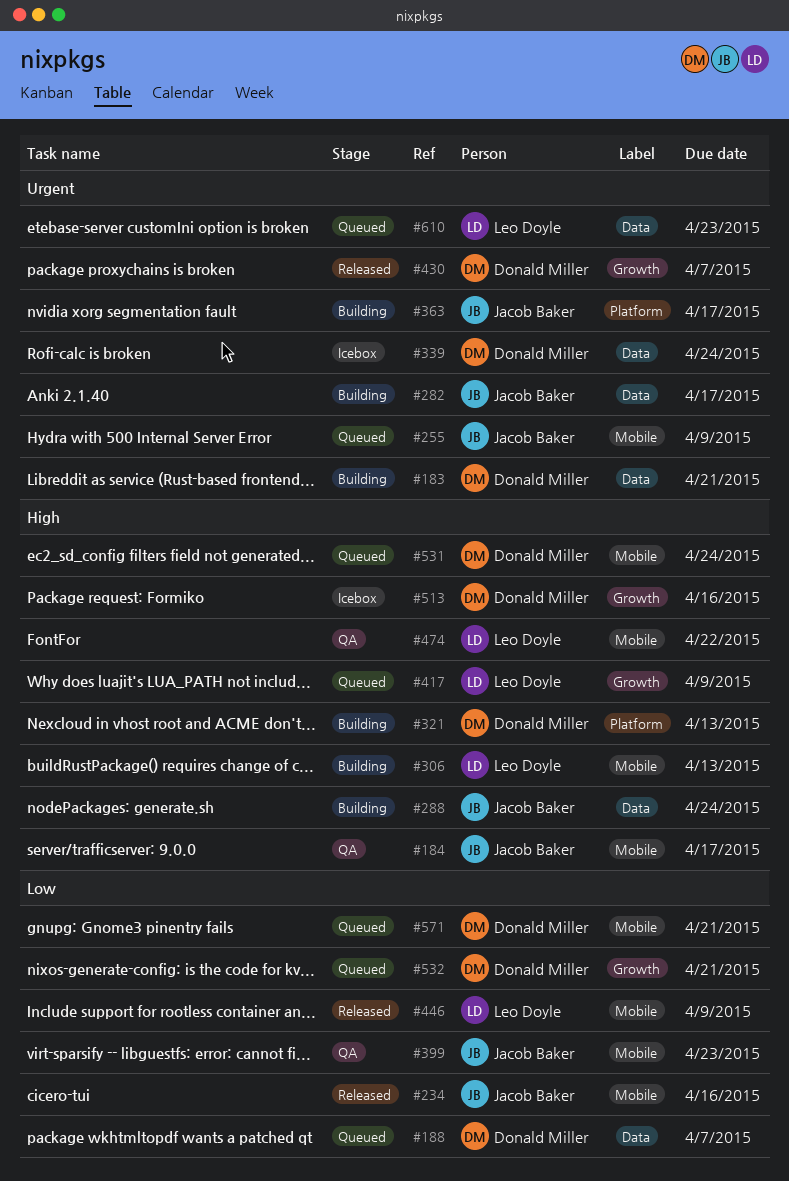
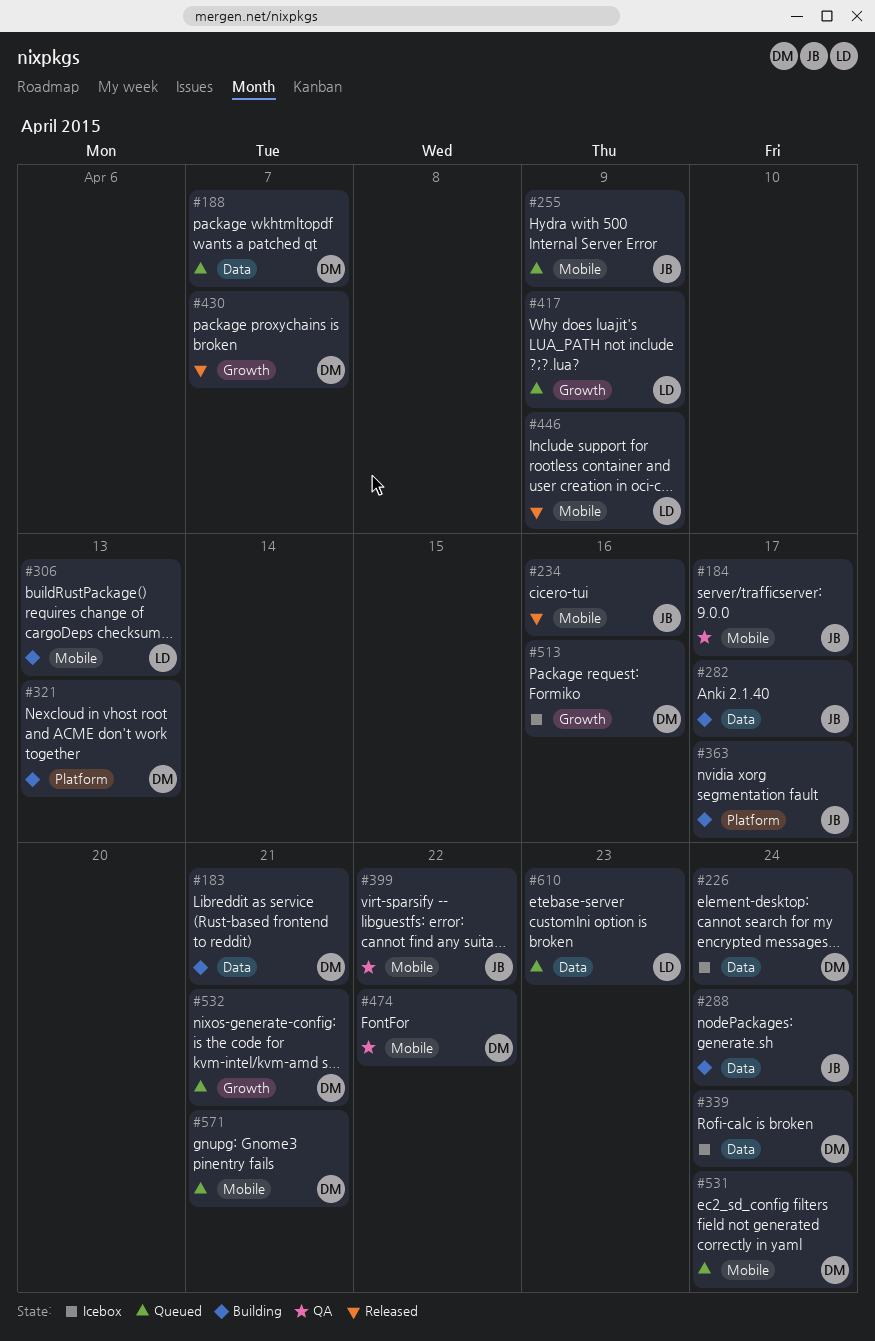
#226: none -> present
#399, due: Apr 23 -> Apr 22
#474, owner: Leo Doyle -> Donald Miller

